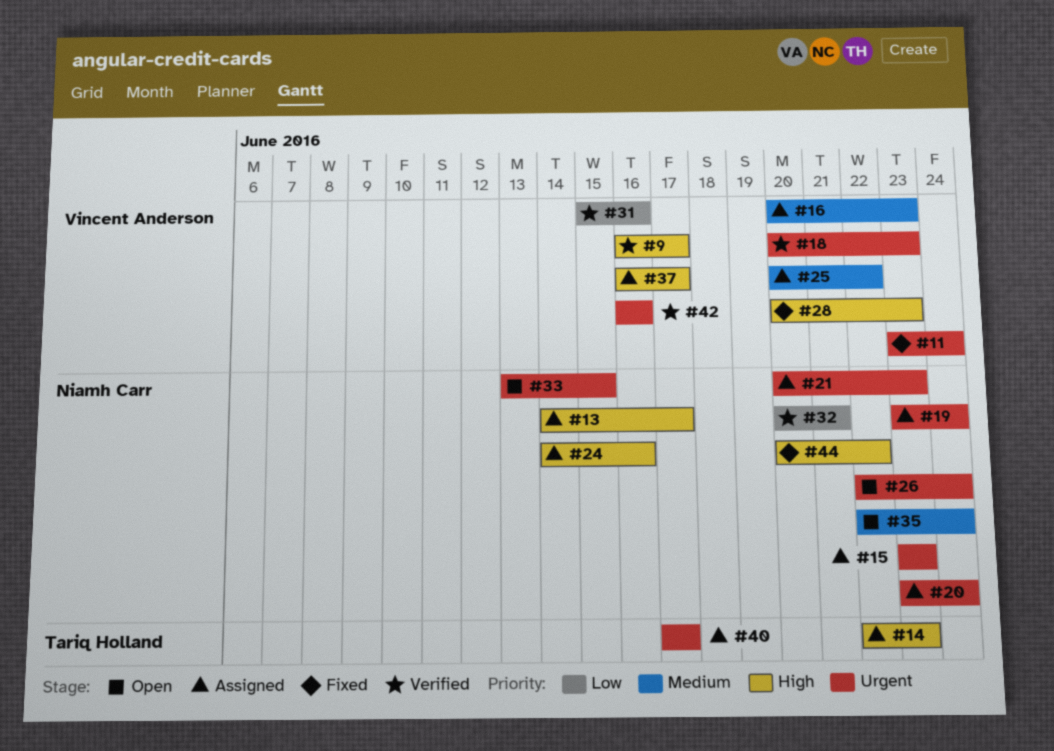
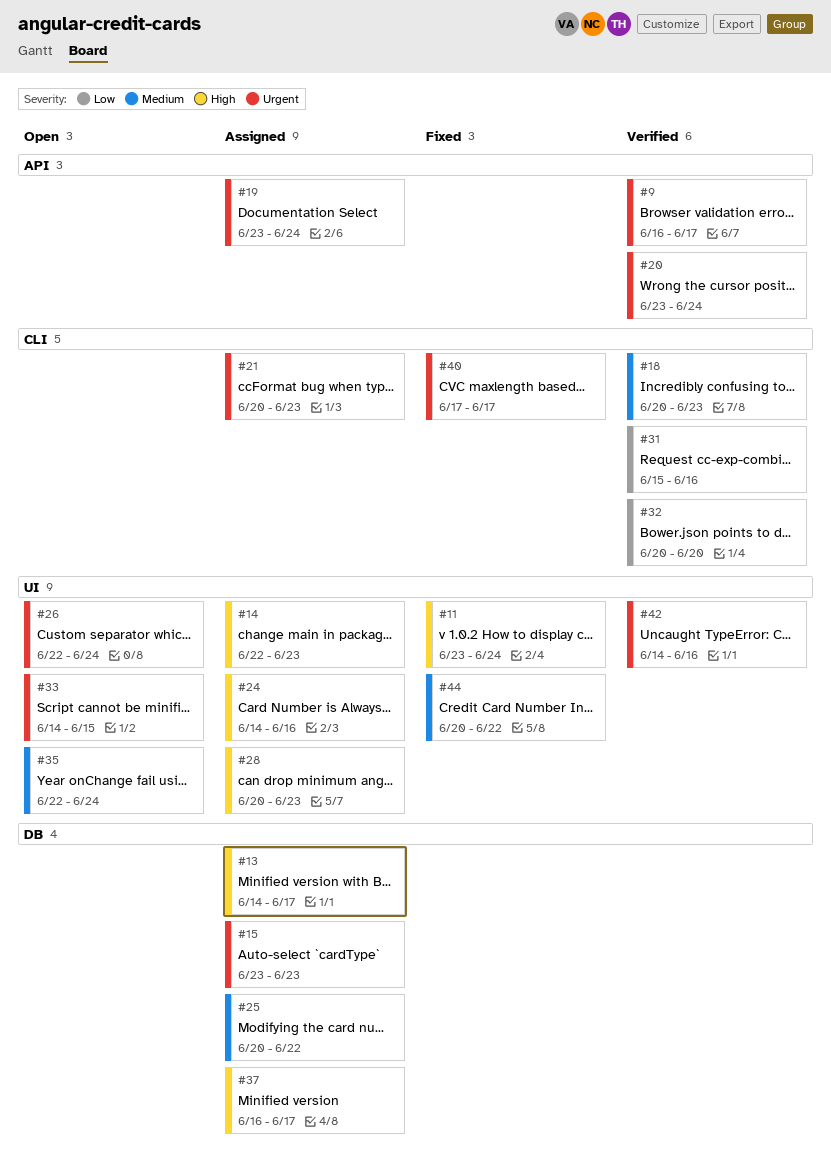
#9, priority: High -> Urgent
#11, priority: Urgent -> High
#16: present -> none
#18, priority: Urgent -> Medium
#20, status: Assigned -> Verified
#28, status: Fixed -> Assigned
#32, due: Jun 21 -> Jun 20
#33, start: Jun 13 -> Jun 14
#40, status: Assigned -> Fixed
#42, start: Jun 16 -> Jun 14
#44, priority: High -> Medium

